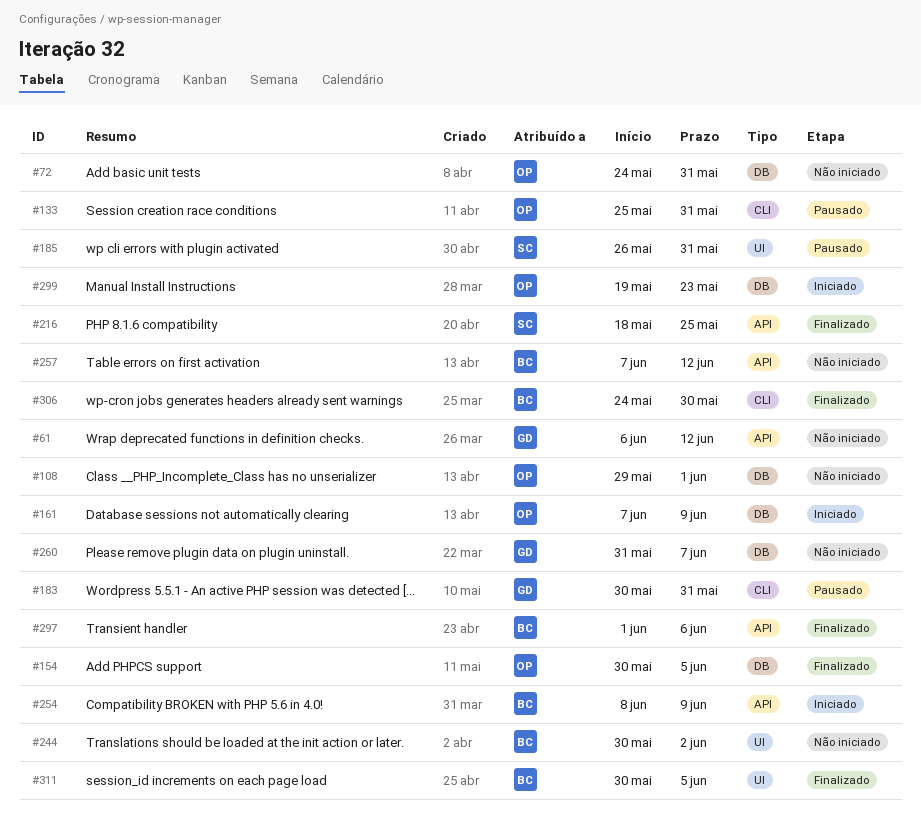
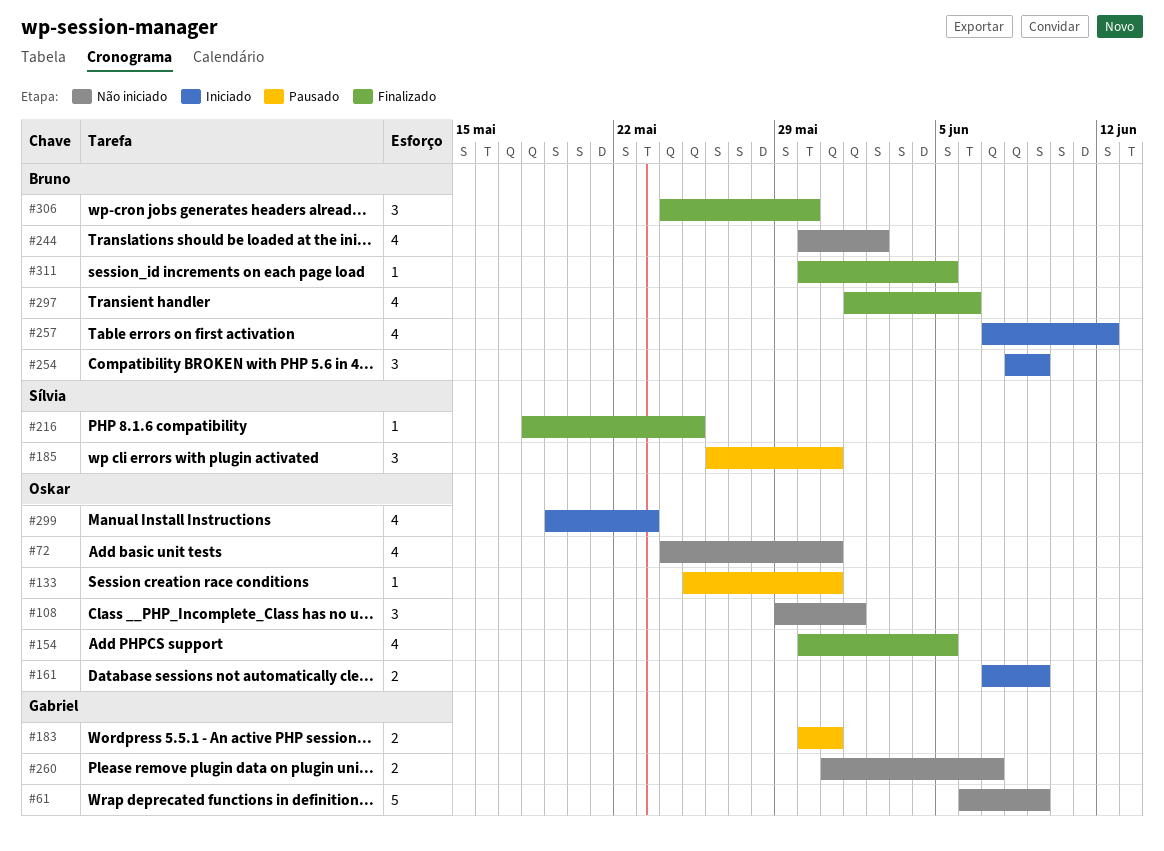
#61, due: Jun 12 -> Jun 9
#257, status: Não iniciado -> Iniciado

